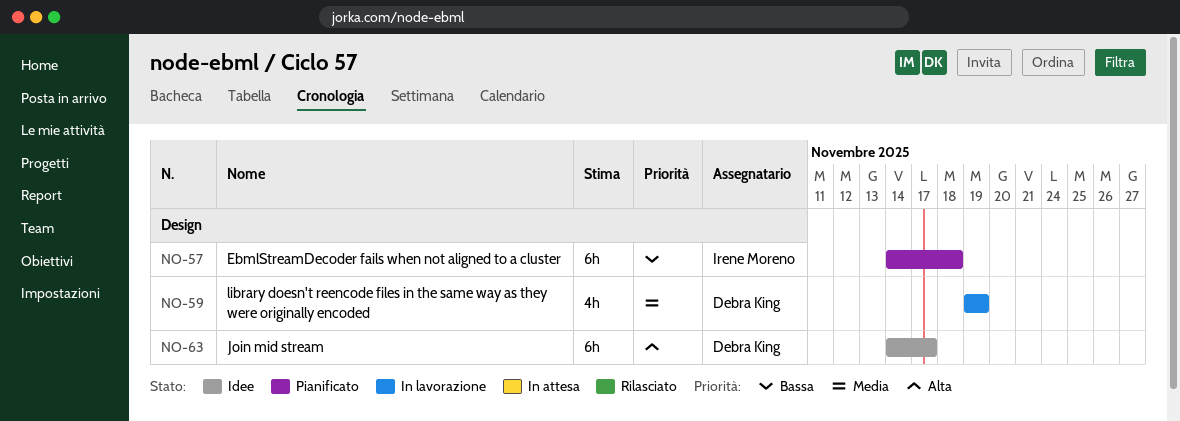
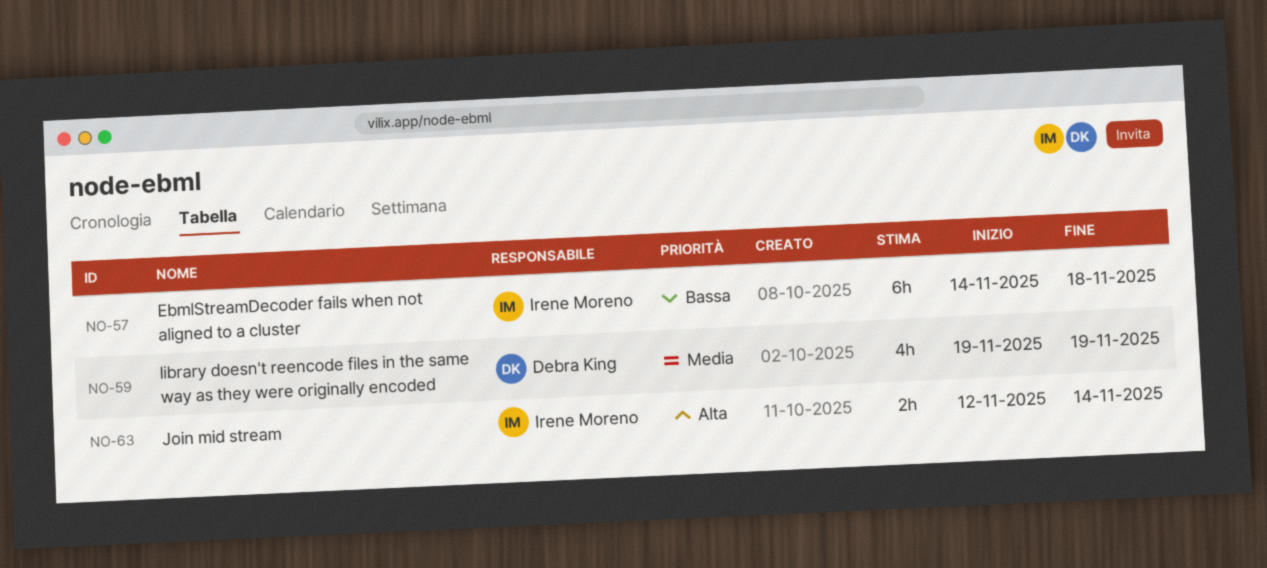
NO-63, owner: Debra King -> Irene Moreno
NO-63, estimate: 6h -> 2h
NO-63, start: Nov 14 -> Nov 12
NO-63, due: Nov 17 -> Nov 14

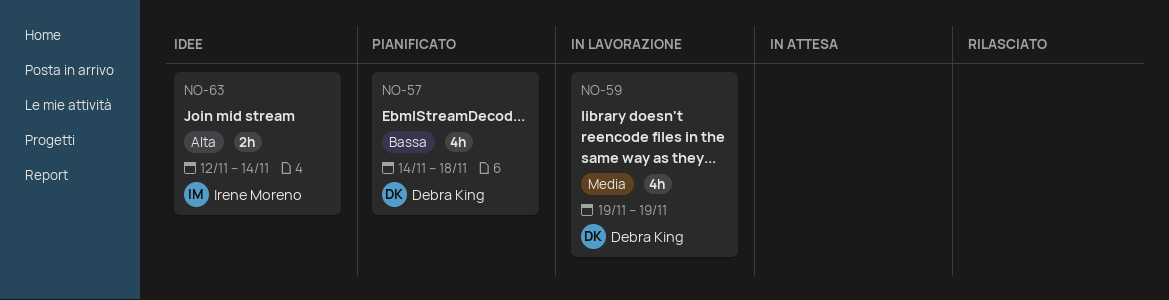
NO-57, owner: Irene Moreno -> Debra King
NO-57, estimate: 6h -> 4h

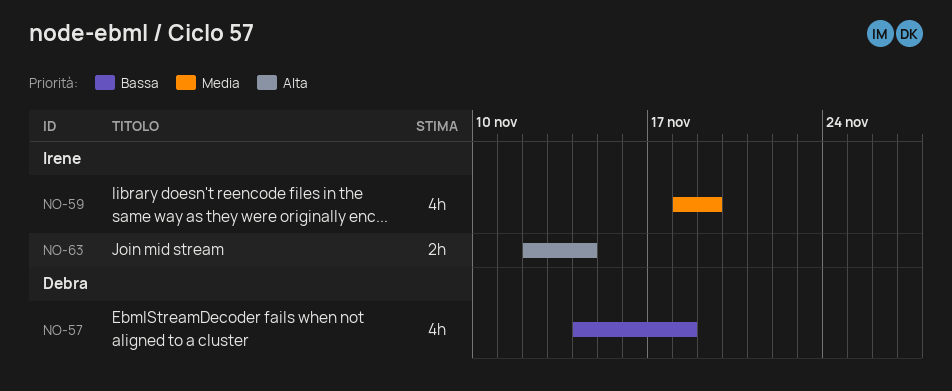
NO-59, owner: Debra King -> Irene Moreno
NO-59, start: Nov 19 -> Nov 18

